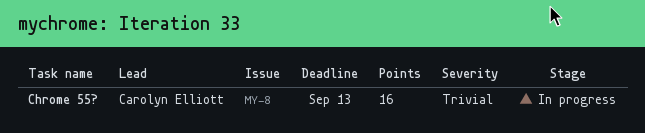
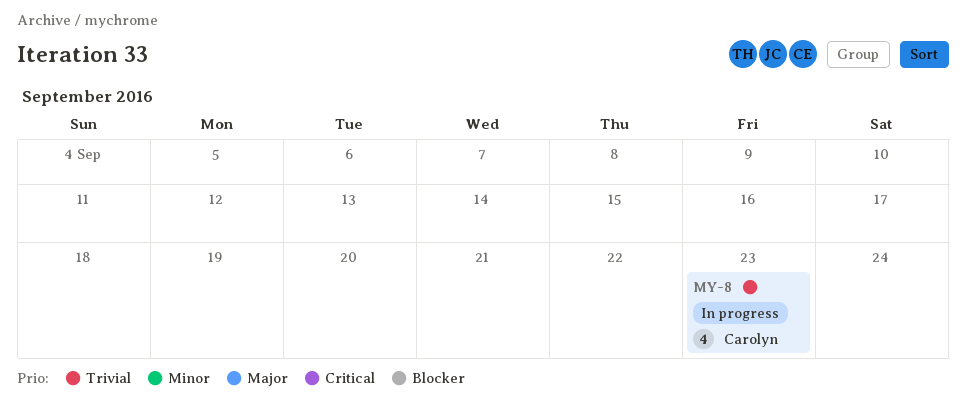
MY-8, estimate: 16 -> 4
MY-8, due: Sep 13 -> Sep 23

